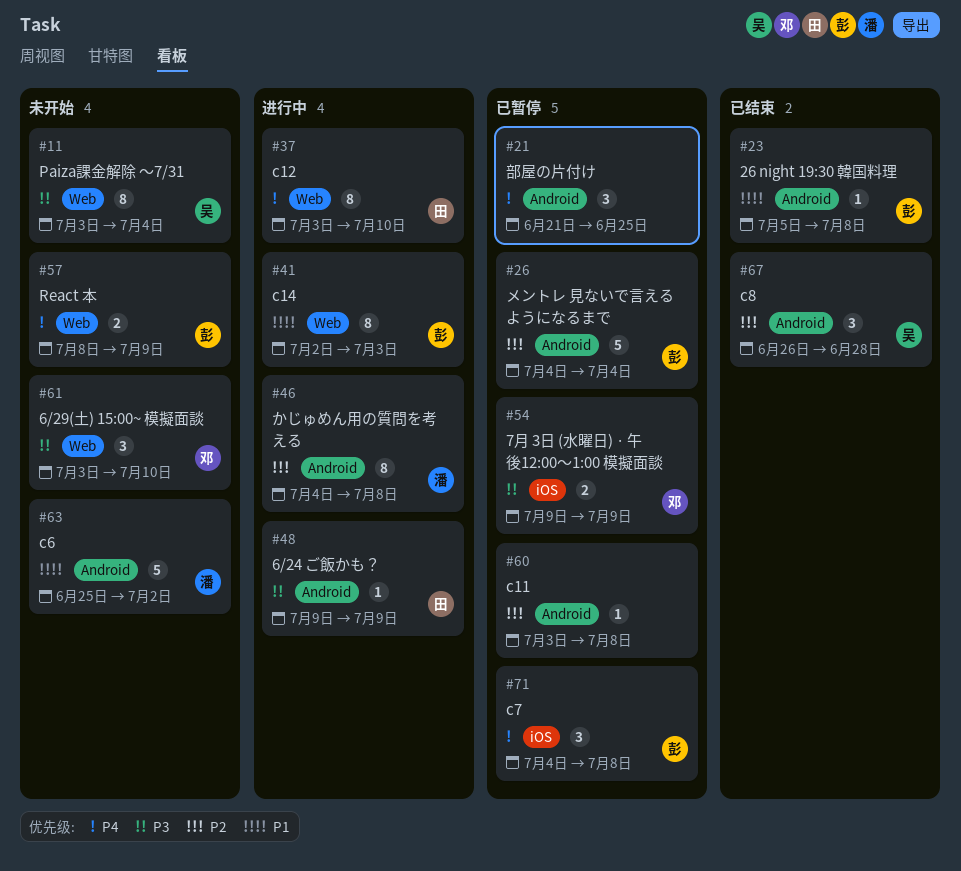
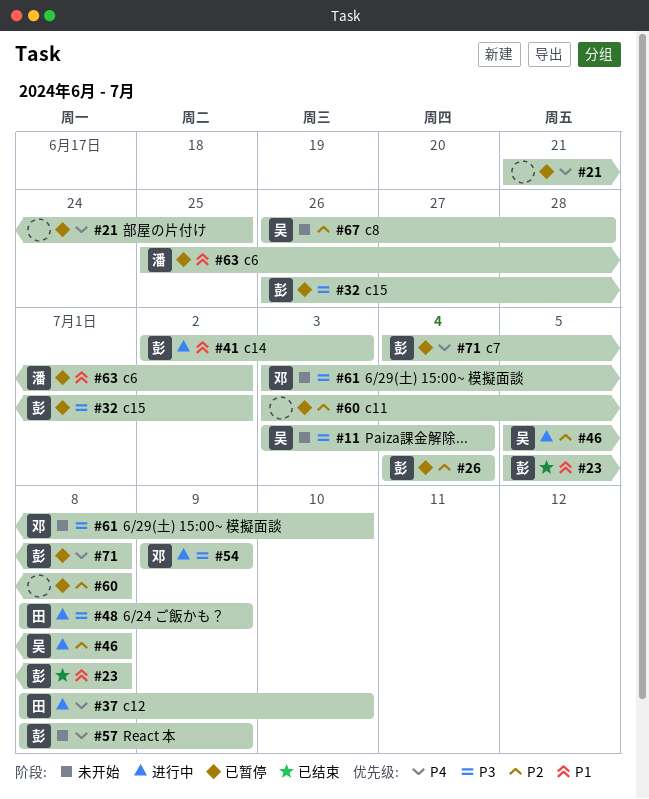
#32: none -> present
#37, start: Jul 3 -> Jul 8
#46, owner: 潘 -> 吴
#46, start: Jul 4 -> Jul 5
#48, start: Jul 9 -> Jul 8
#54, status: 已暂停 -> 进行中
#63, status: 未开始 -> 已暂停
#67, status: 已结束 -> 未开始

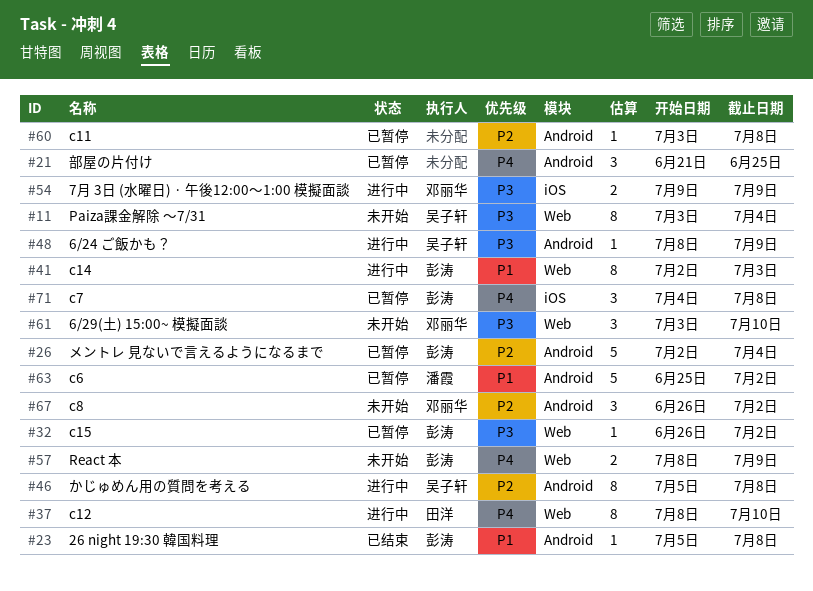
#26, start: Jul 4 -> Jul 2
#48, owner: 田洋 -> 吴子轩
#67, owner: 吴子轩 -> 邓丽华
#67, due: Jun 28 -> Jul 2

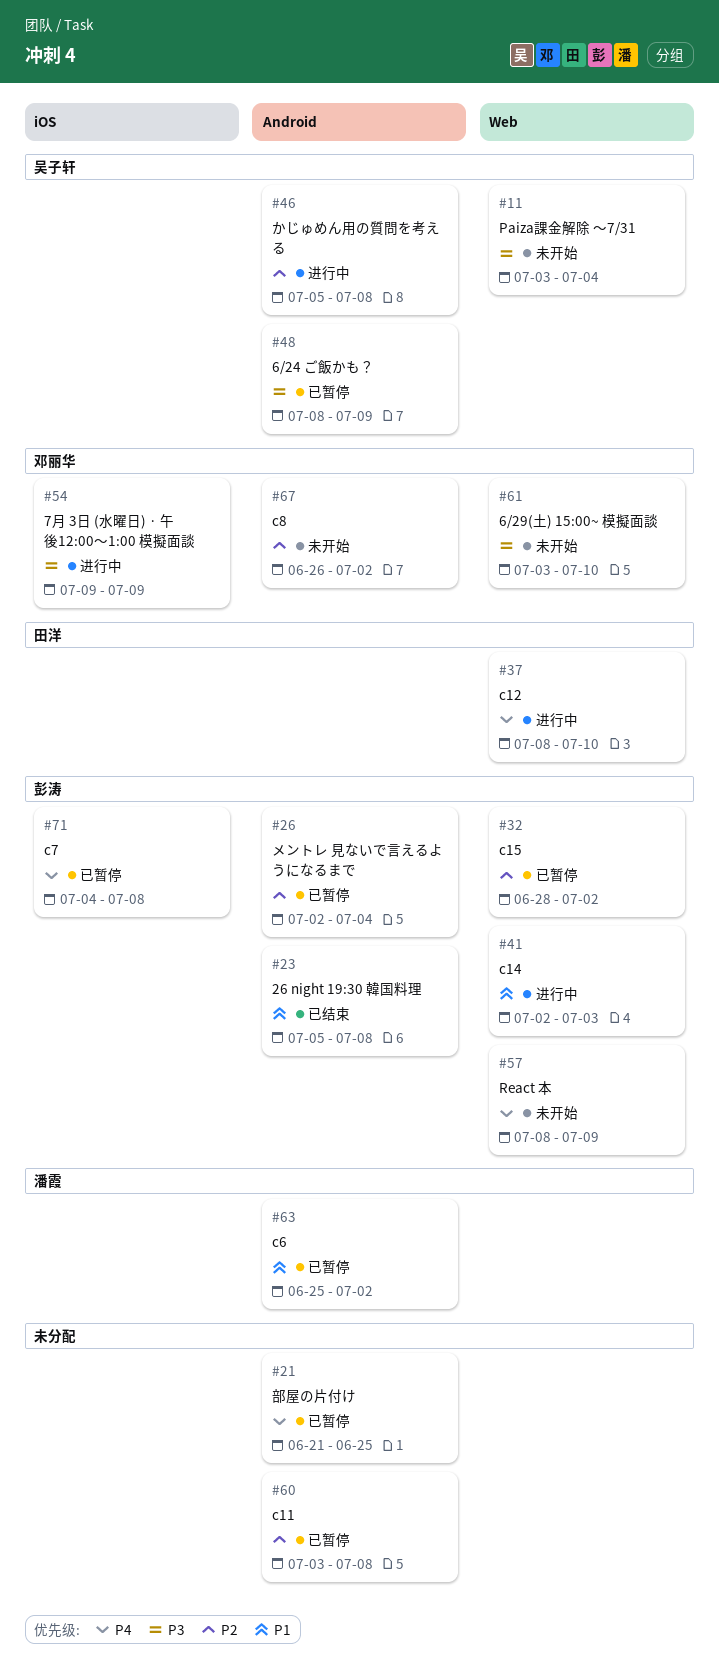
#32, priority: P3 -> P2
#32, start: Jun 26 -> Jun 28
#48, status: 进行中 -> 已暂停

